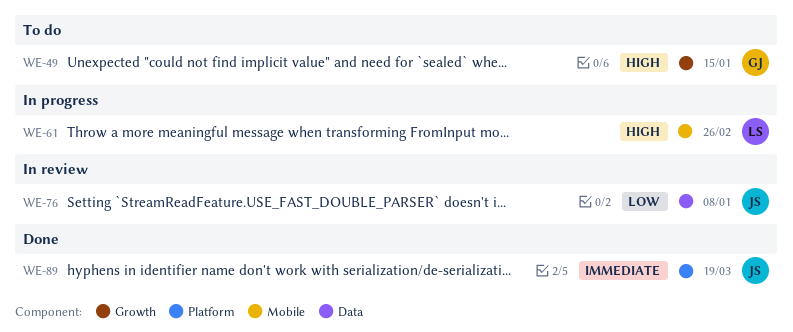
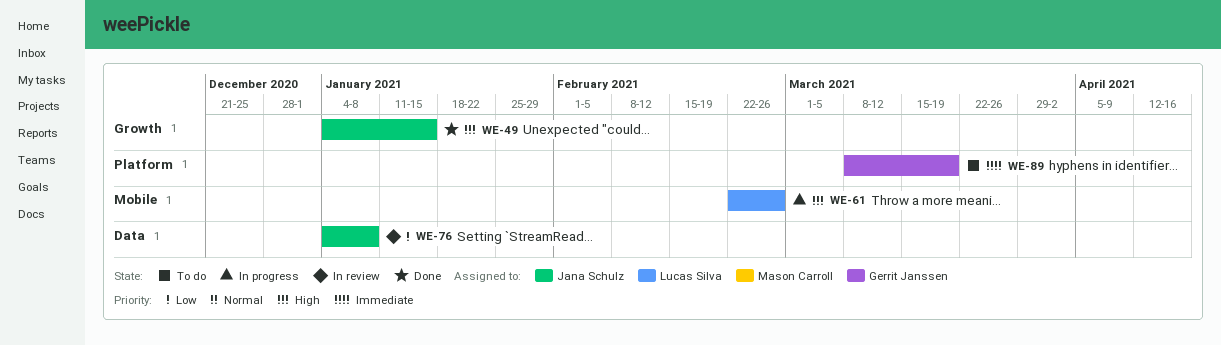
WE-49, status: To do -> Done
WE-49, owner: Gerrit Janssen -> Jana Schulz
WE-89, status: Done -> To do
WE-89, owner: Jana Schulz -> Gerrit Janssen

